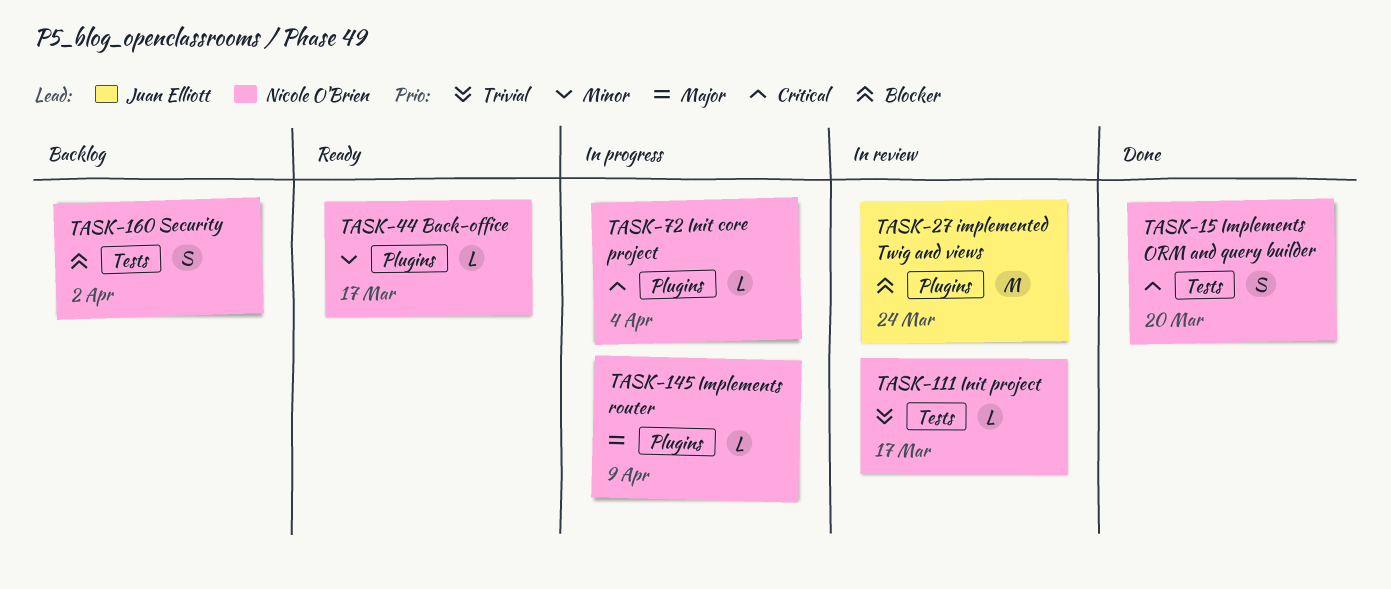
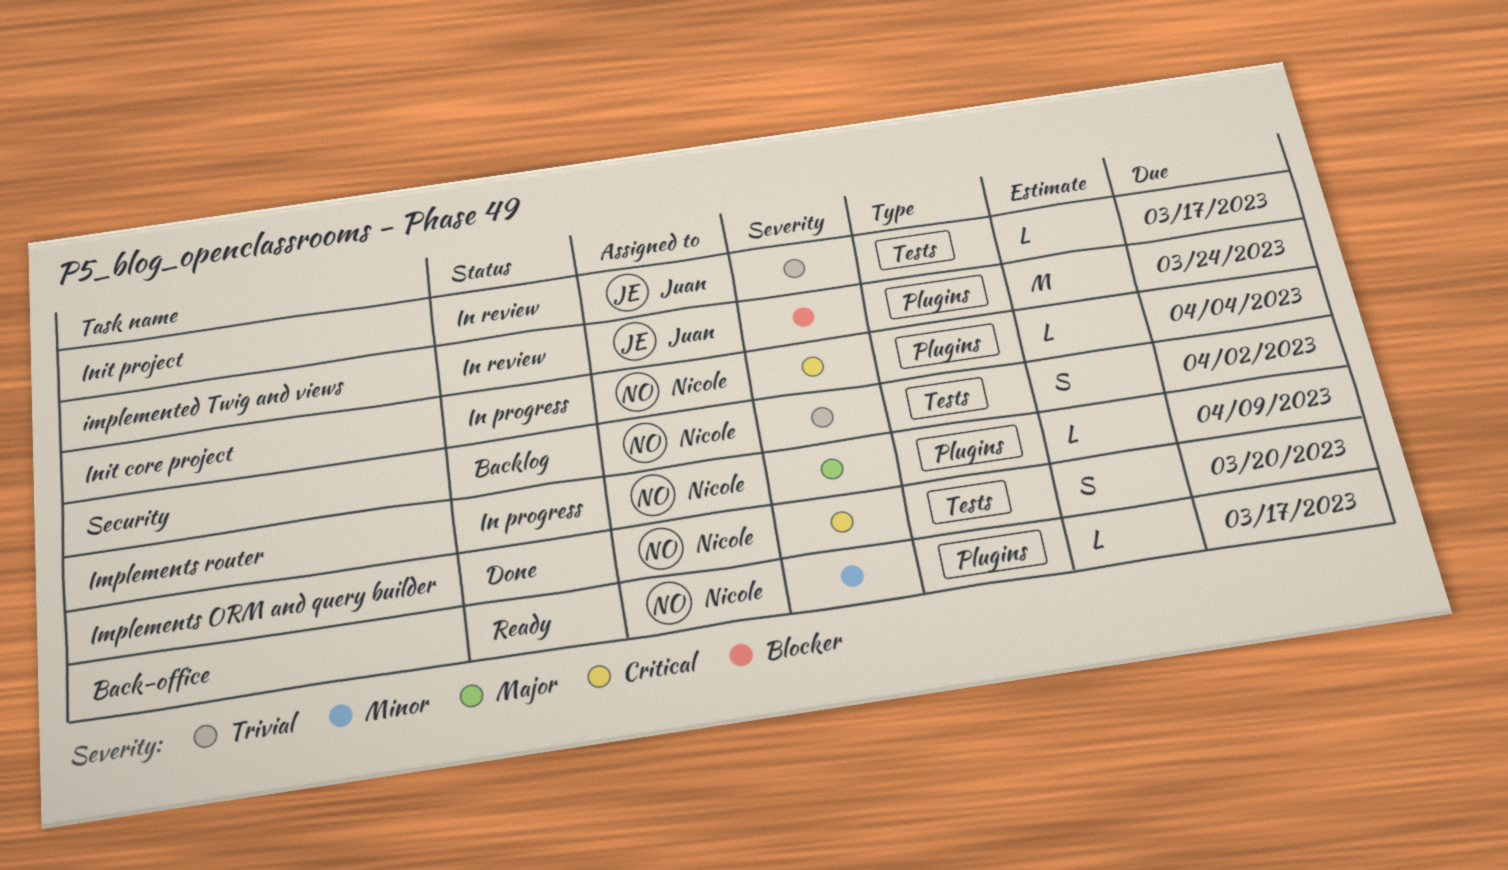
Init project, owner: Nicole O'Brien -> Juan Elliott
Security, priority: Blocker -> Trivial

